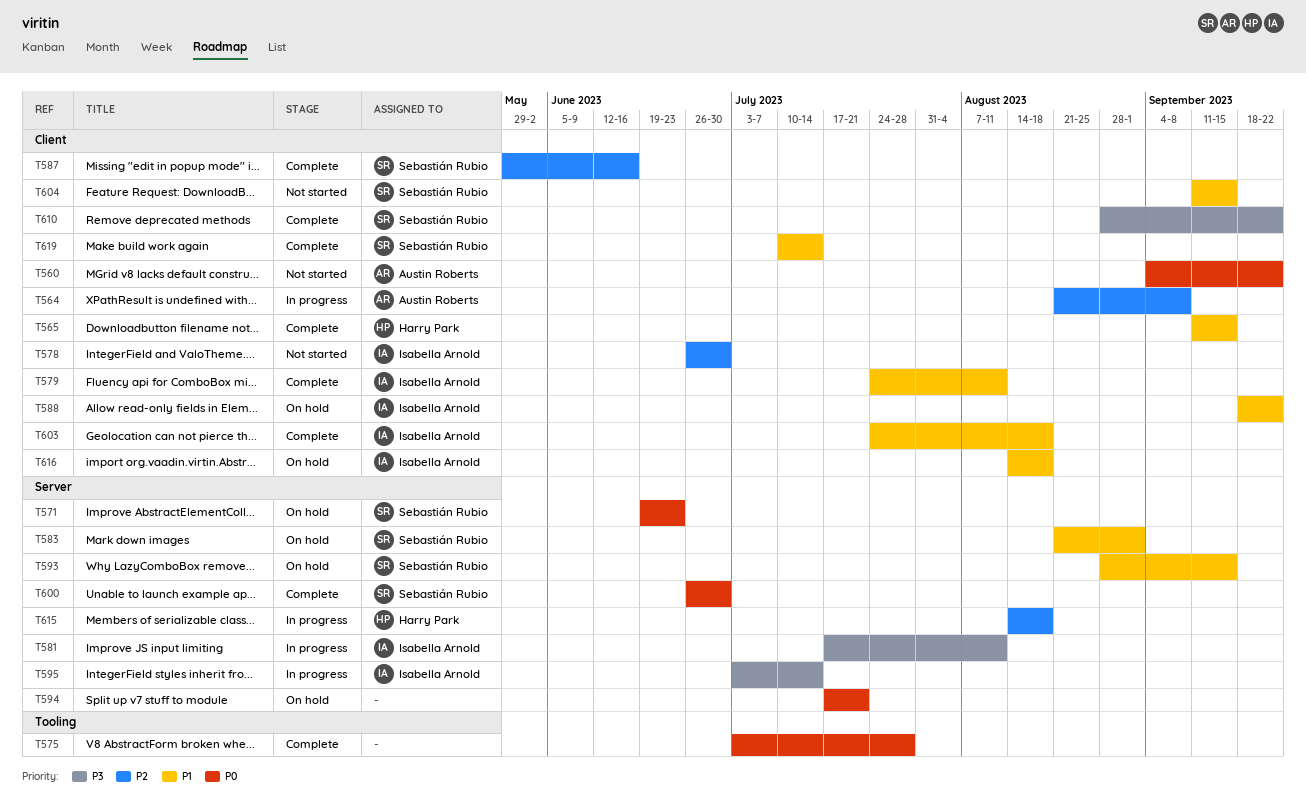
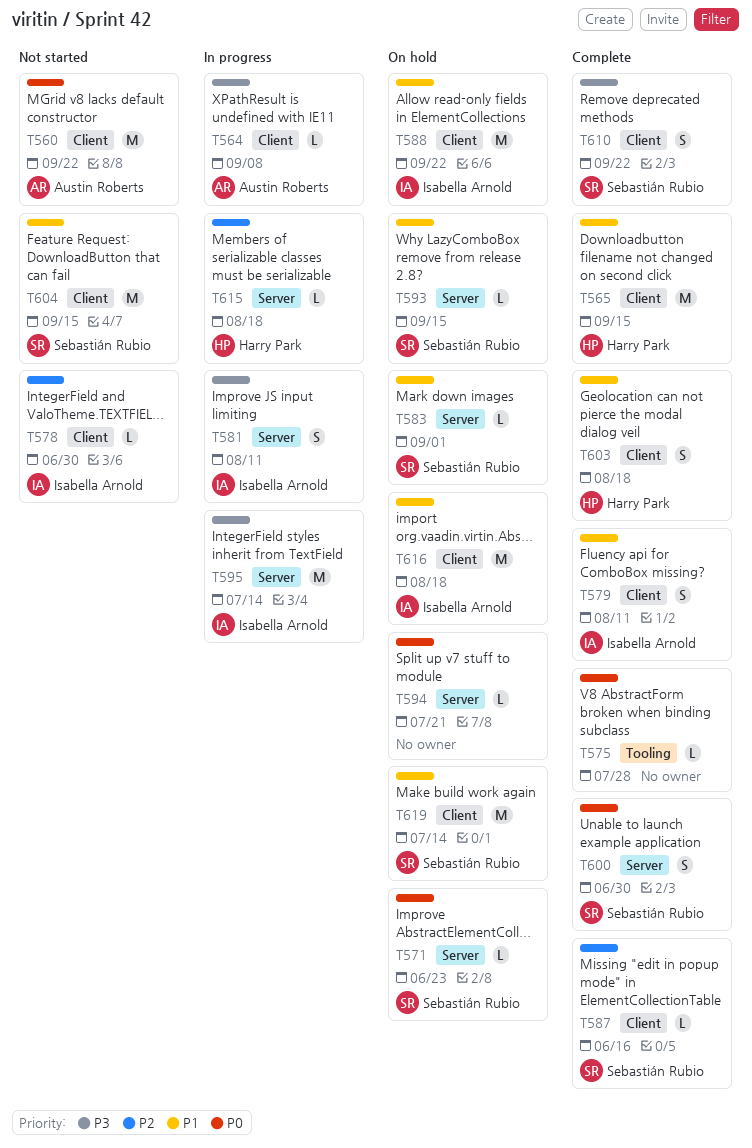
T564, priority: P2 -> P3
T603, owner: Isabella Arnold -> Harry Park
T619, status: Complete -> On hold

